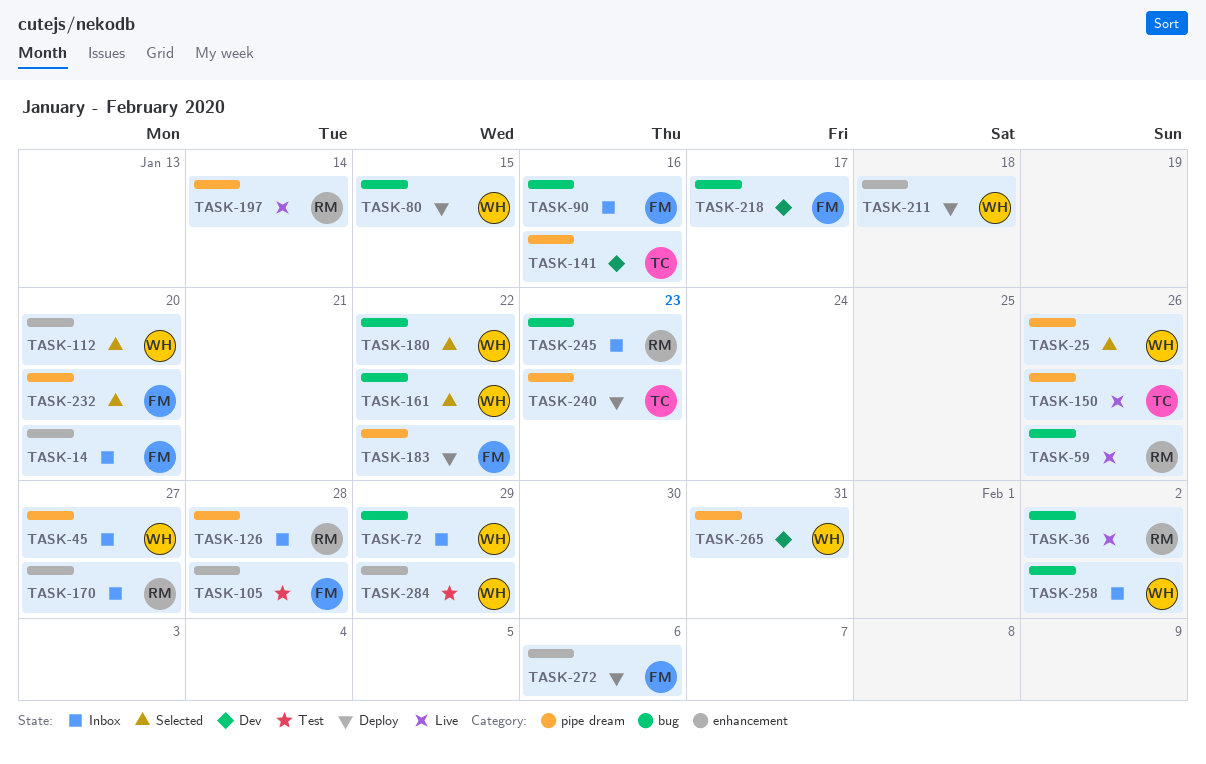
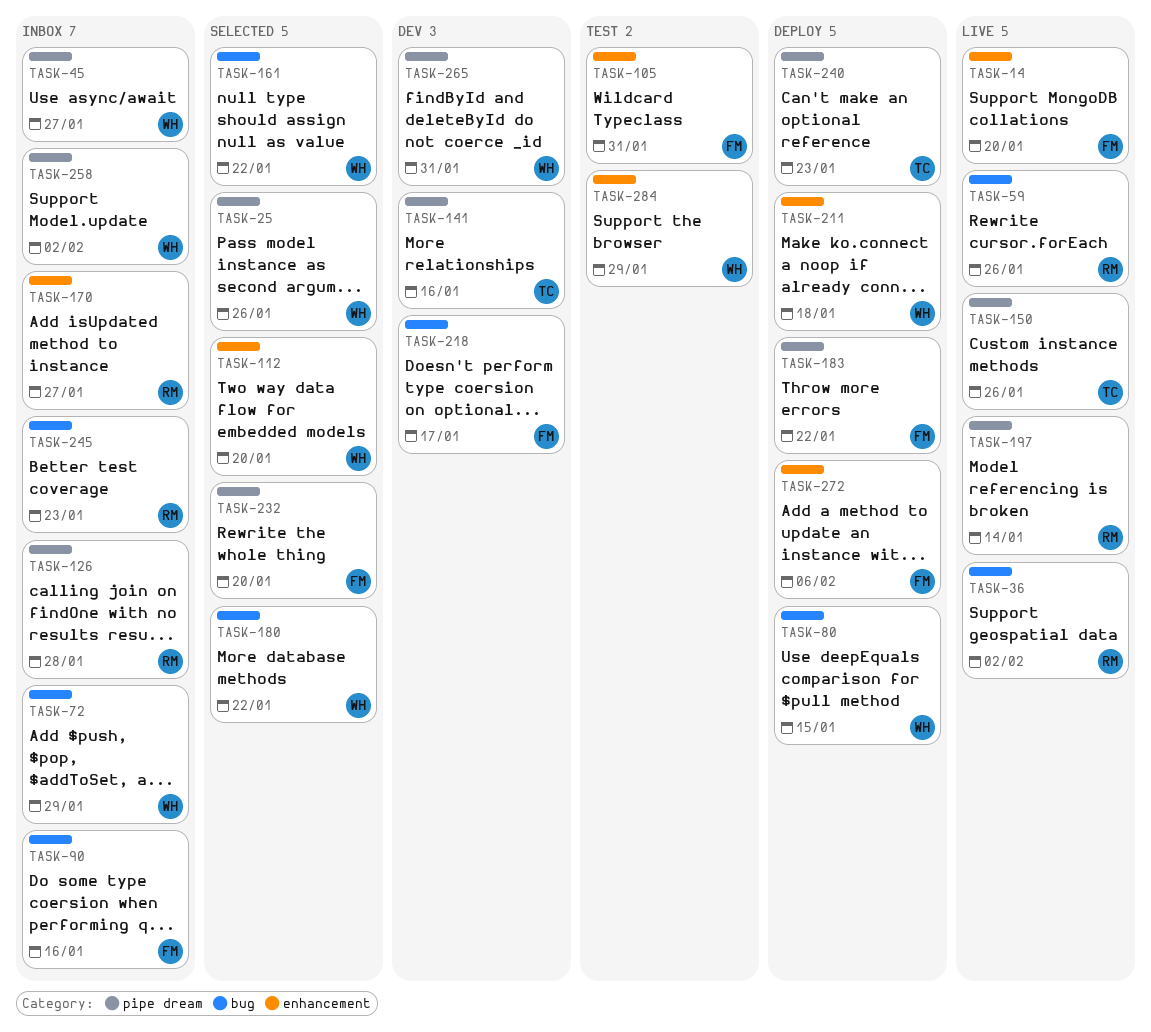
TASK-14, status: Inbox -> Live
TASK-105, due: Jan 28 -> Jan 31
TASK-258, label: bug -> pipe dream

